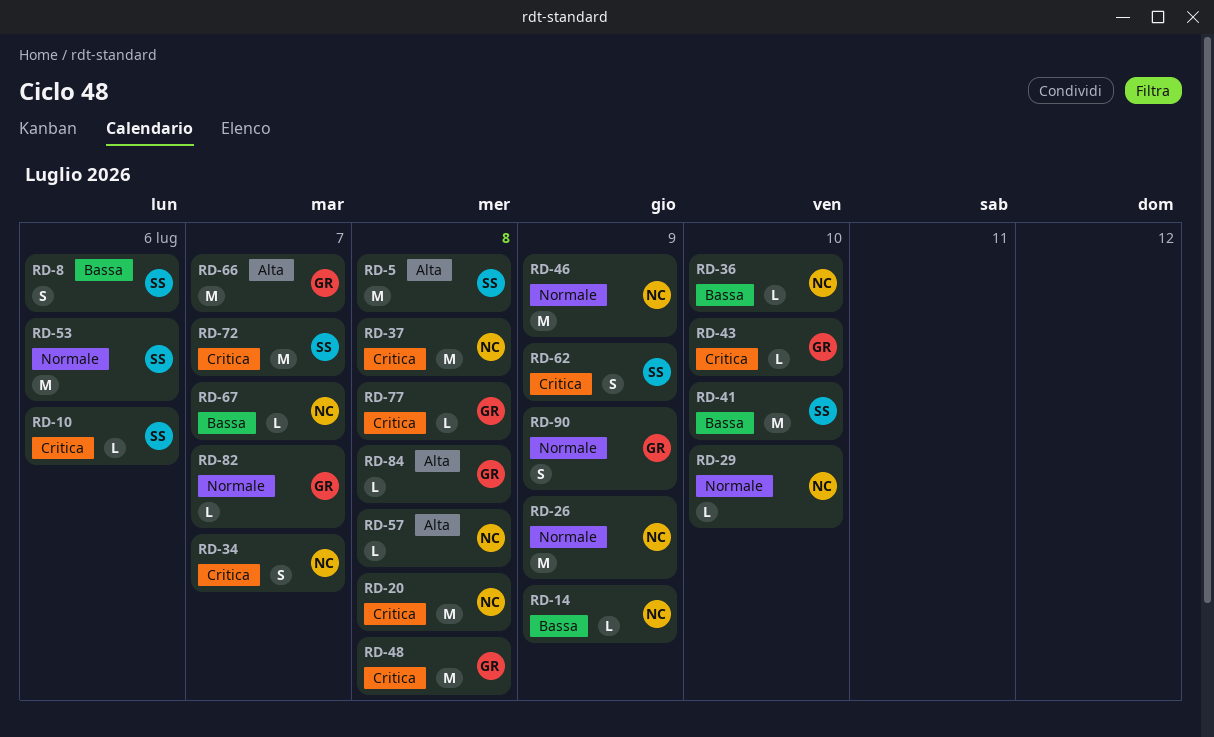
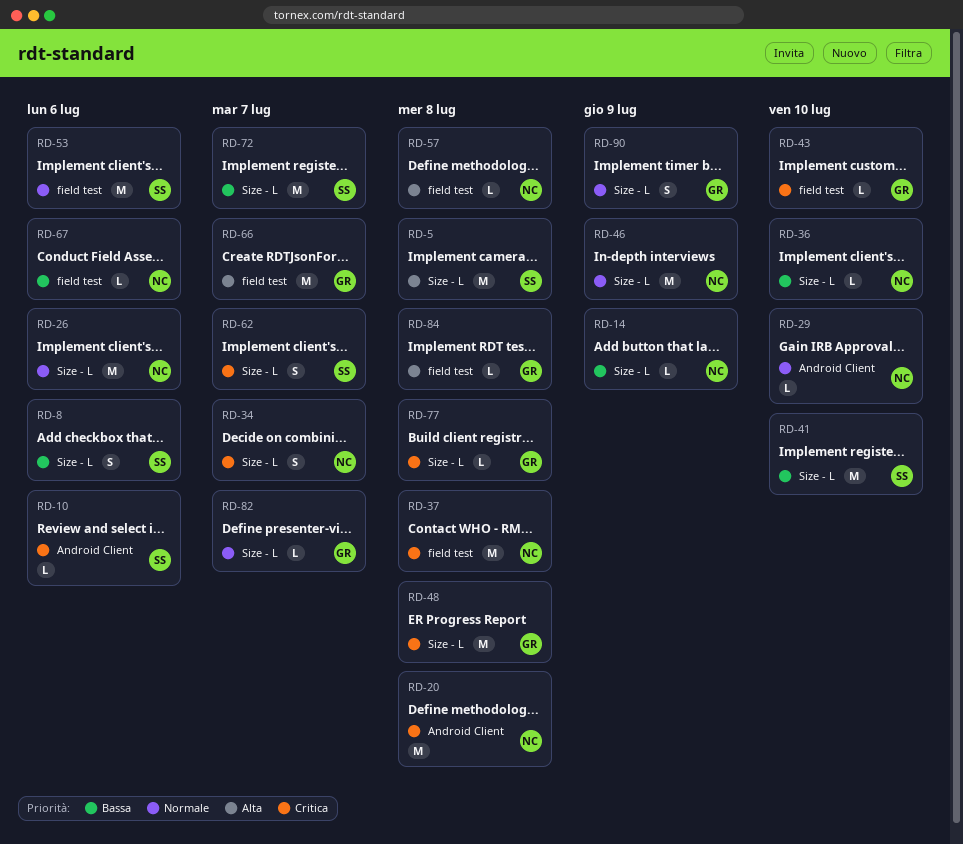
RD-26, due: Jul 9 -> Jul 6
RD-62, due: Jul 9 -> Jul 7
RD-67, due: Jul 7 -> Jul 6
RD-72, priority: Critica -> Bassa

